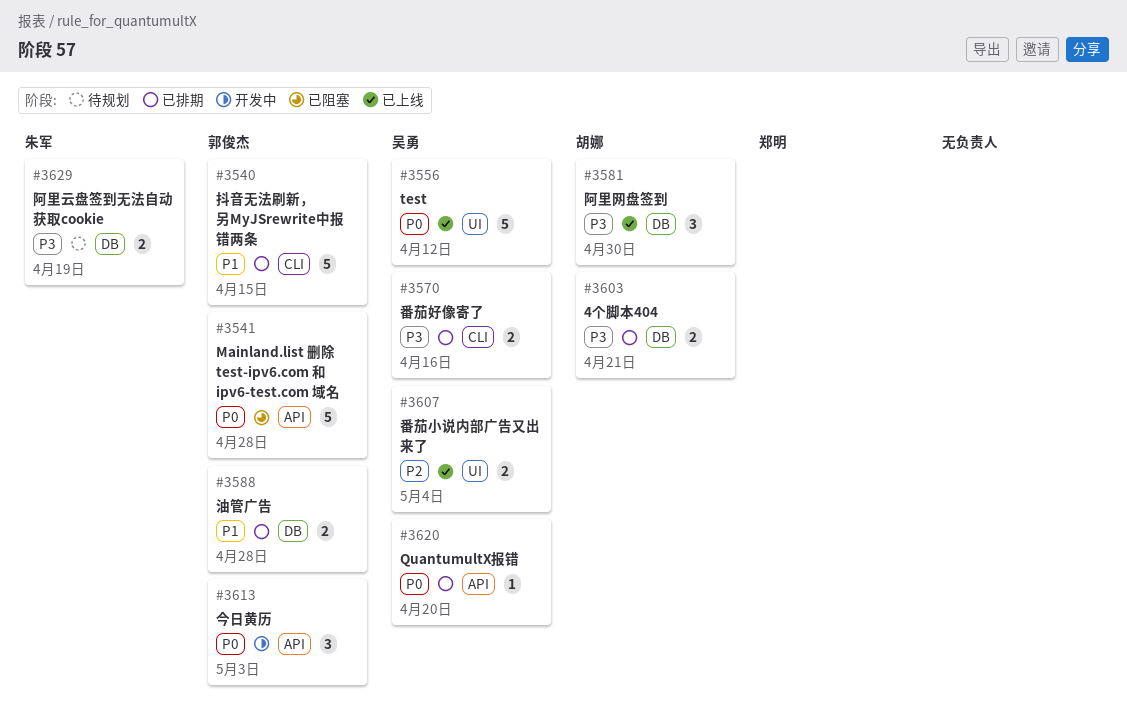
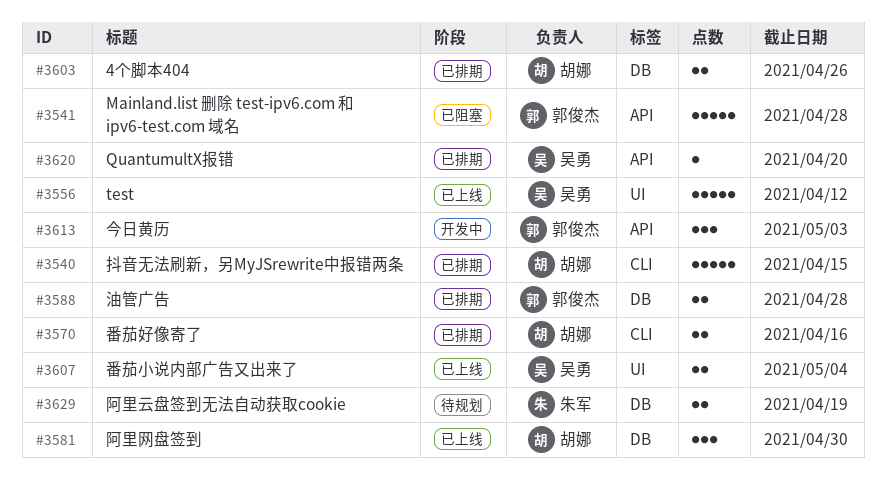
#3540, owner: 郭俊杰 -> 胡娜
#3570, owner: 吴勇 -> 胡娜
#3603, due: Apr 21 -> Apr 26

